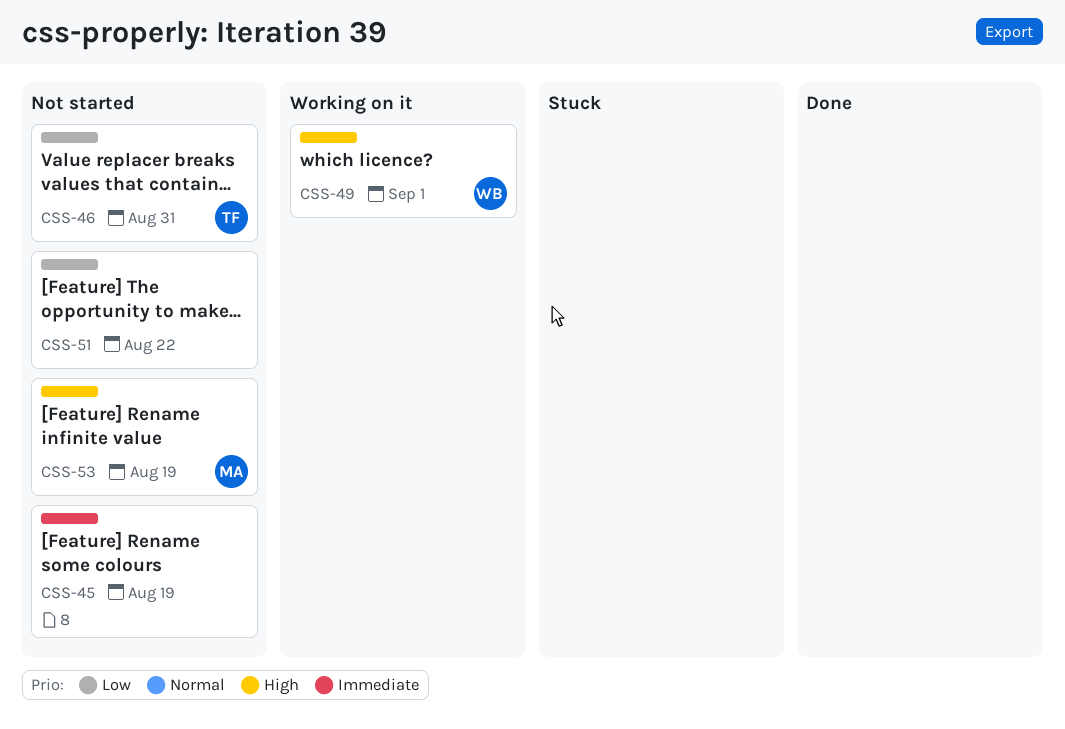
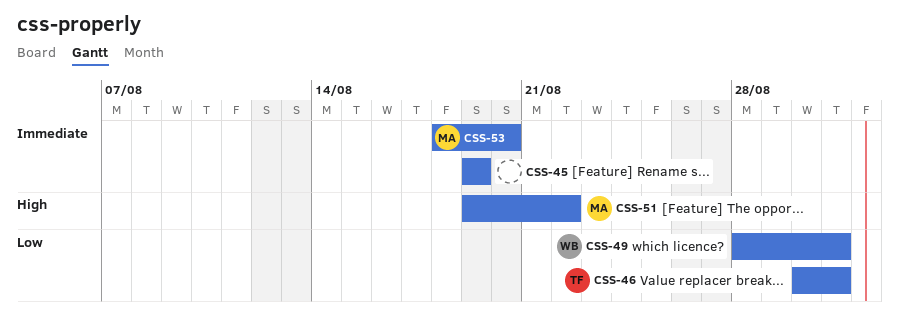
CSS-49, priority: High -> Low
CSS-49, due: Sep 1 -> Aug 31
CSS-51, owner: none -> MA
CSS-51, priority: Low -> High
CSS-53, priority: High -> Immediate
CSS-53, due: Aug 19 -> Aug 20

